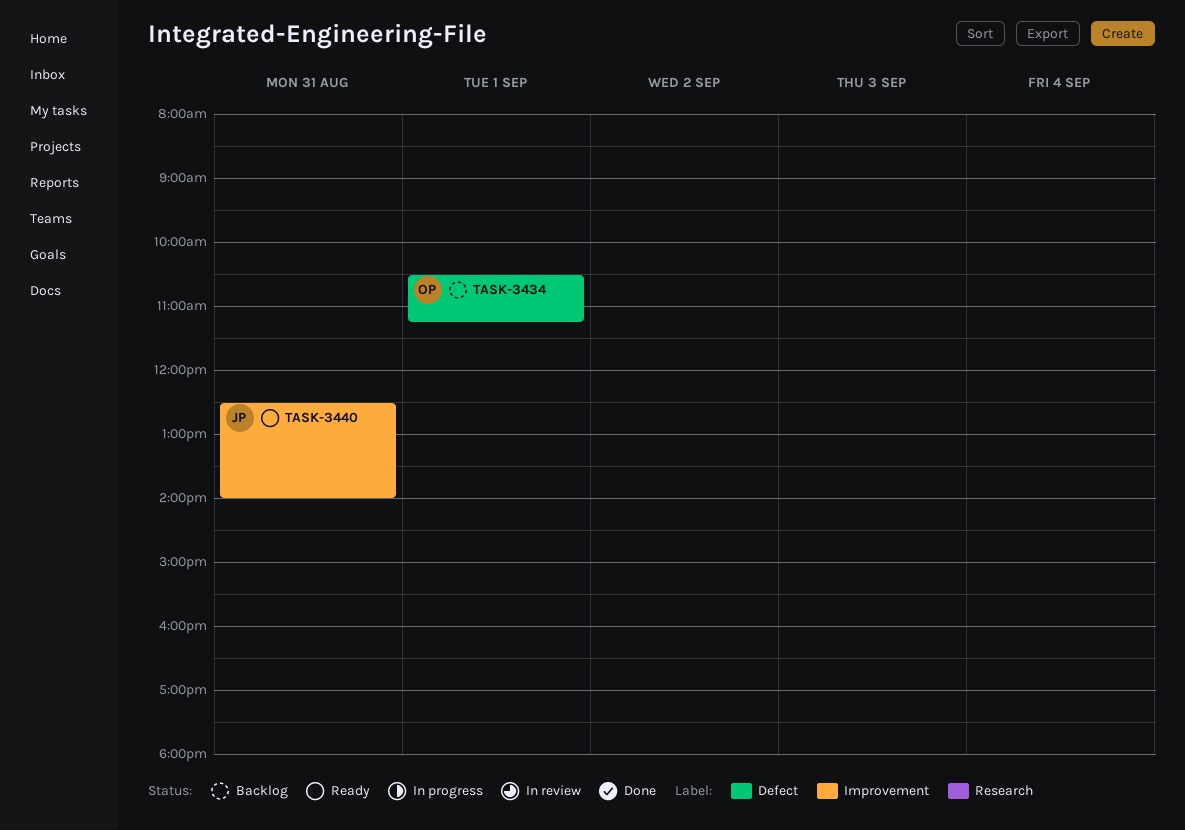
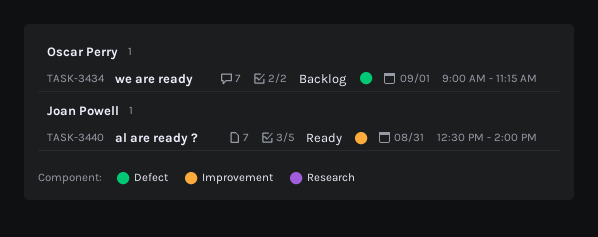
TASK-3434, begins: 10:30 -> 09:00

